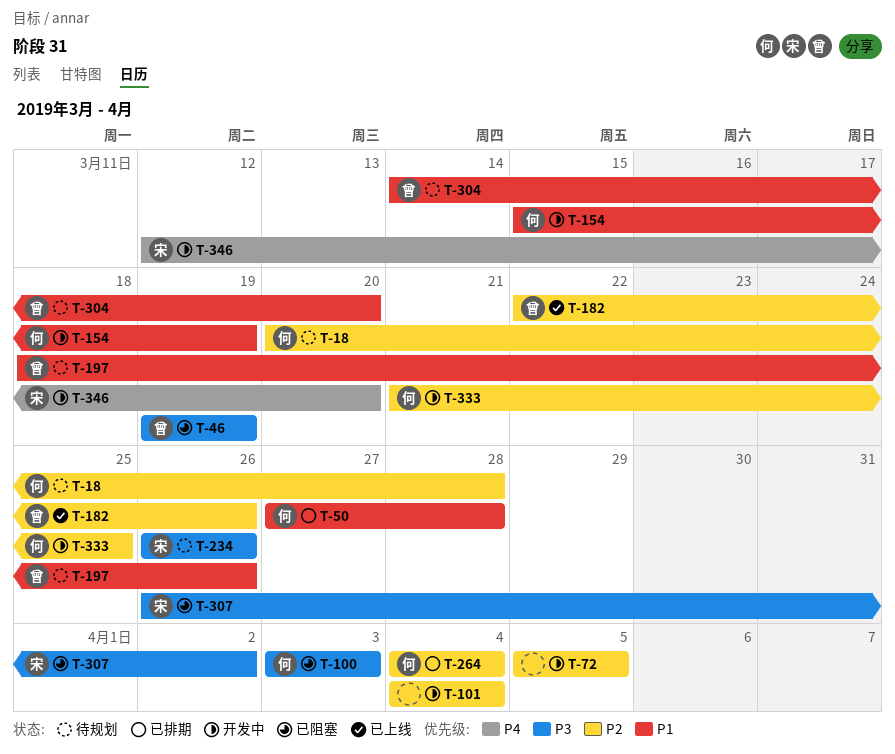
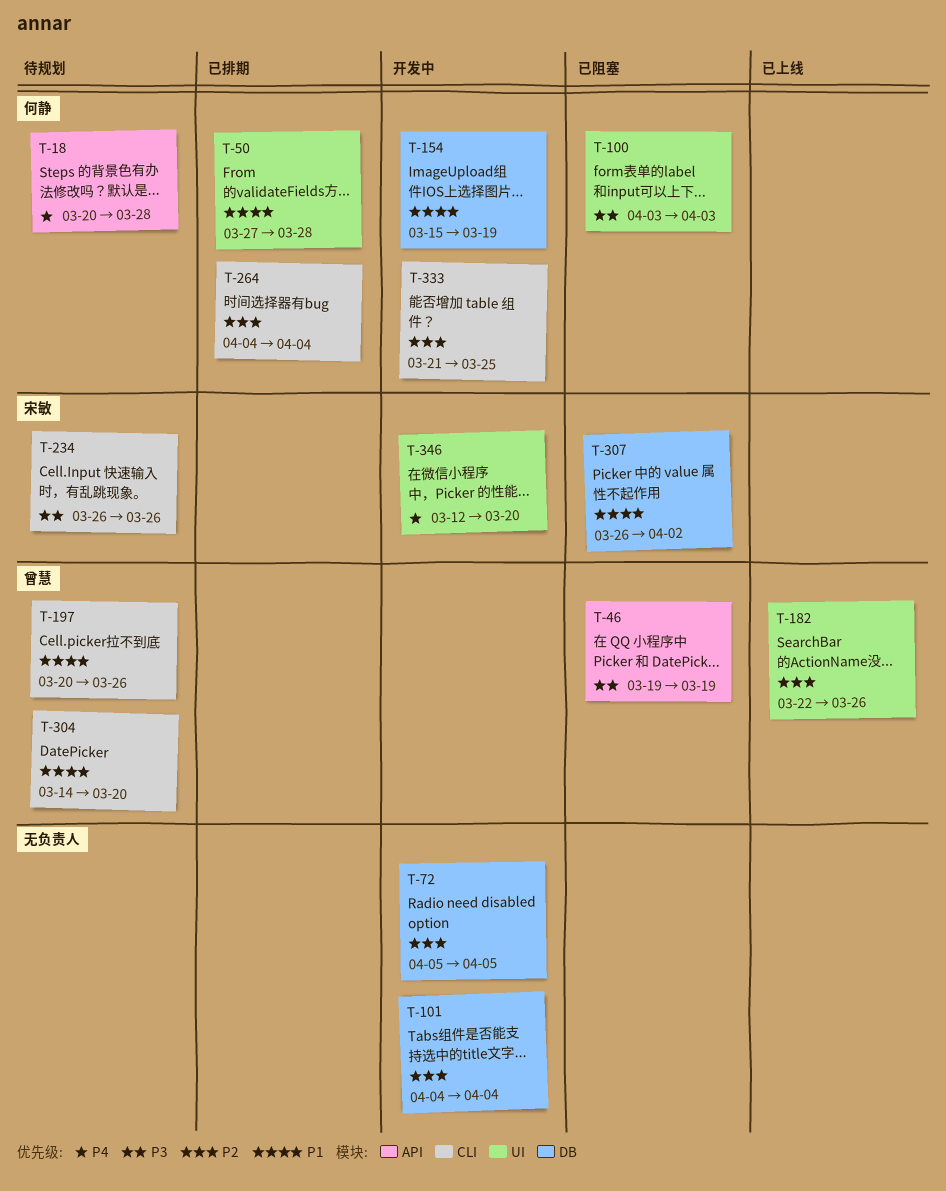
T-18, priority: P2 -> P4
T-197, start: Mar 18 -> Mar 20
T-307, priority: P3 -> P1

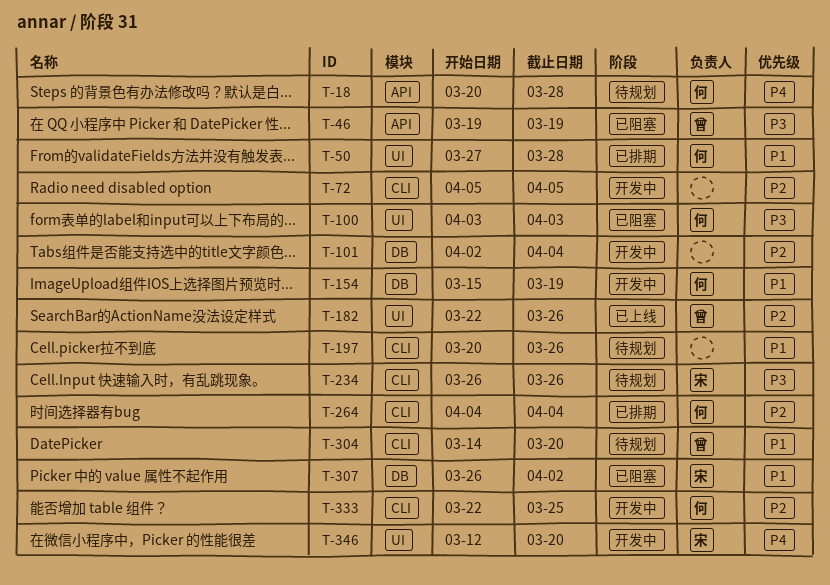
T-72, label: DB -> CLI
T-101, start: Apr 4 -> Apr 2
T-197, owner: 曾慧 -> none
T-333, start: Mar 21 -> Mar 22

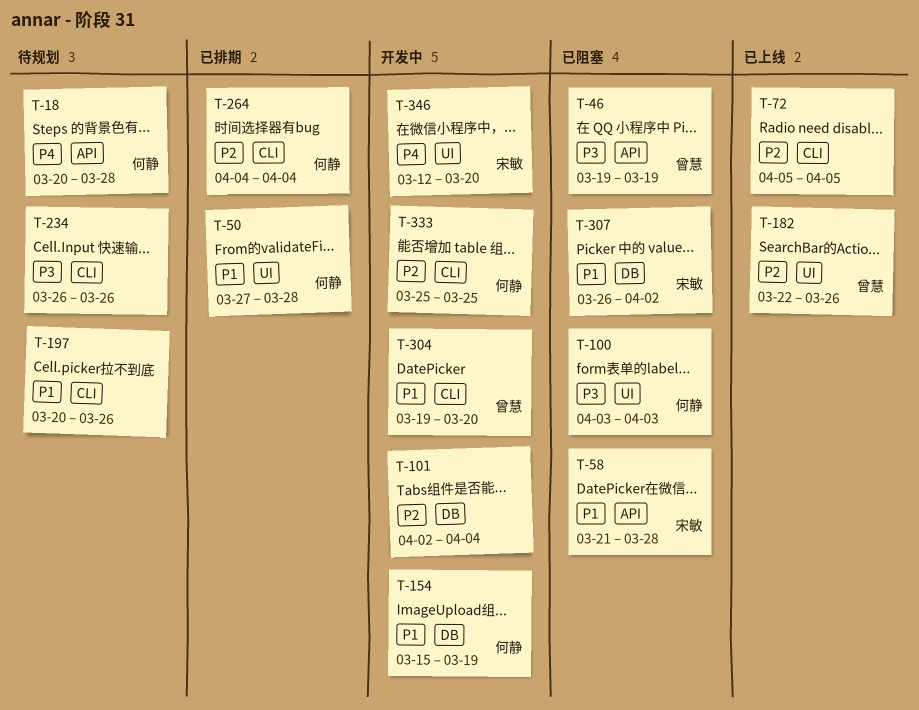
T-58: none -> present
T-72, status: 开发中 -> 已上线
T-234, owner: 宋敏 -> none
T-304, status: 待规划 -> 开发中
T-304, start: Mar 14 -> Mar 19
T-333, start: Mar 22 -> Mar 25

